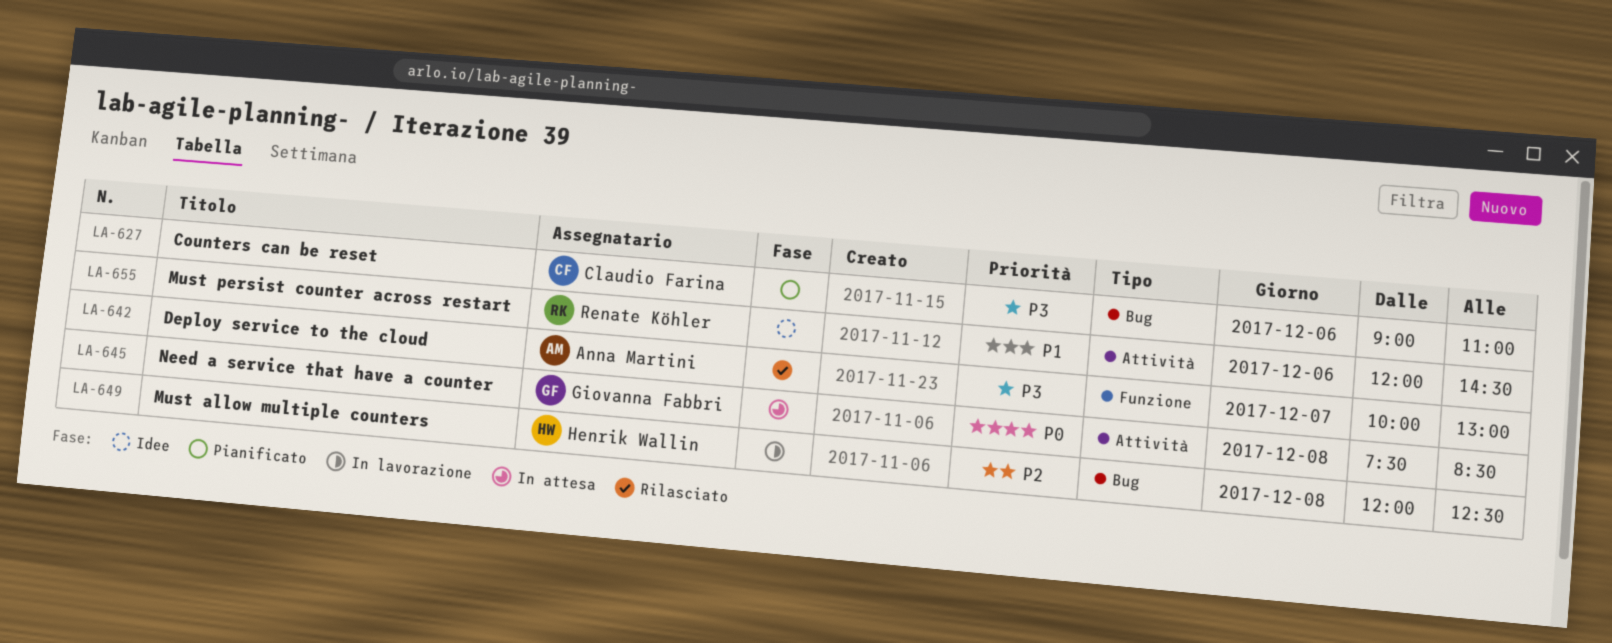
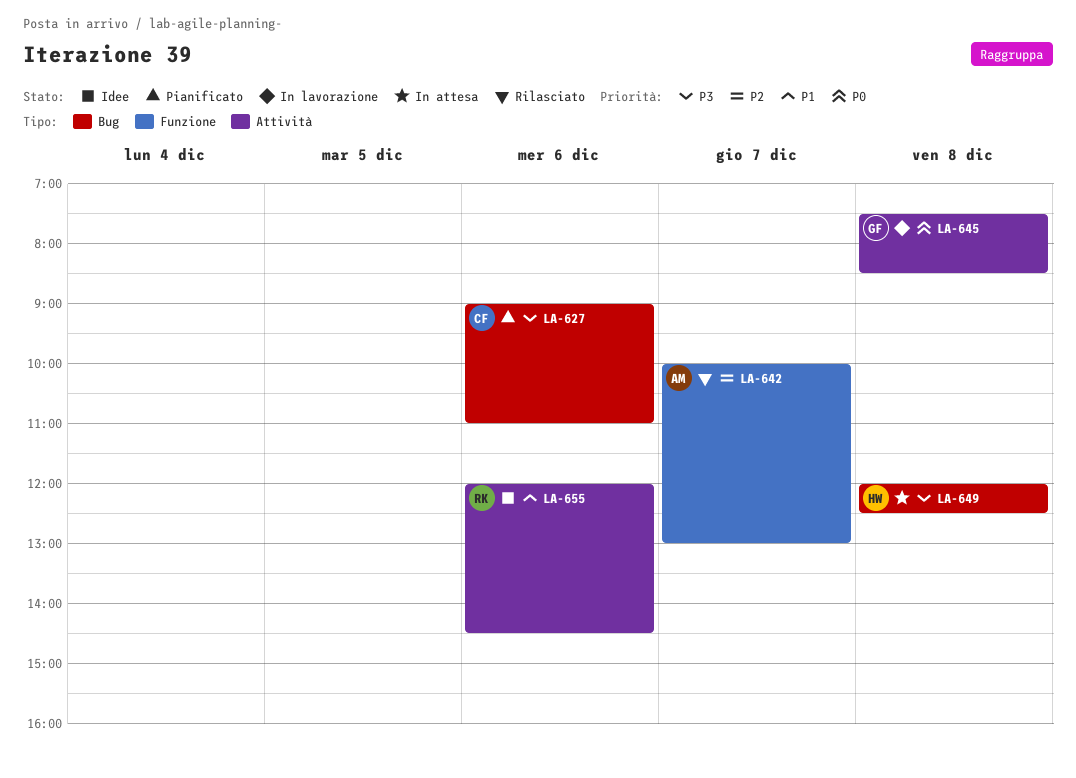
LA-642, priority: P3 -> P2
LA-645, status: In attesa -> In lavorazione
LA-649, status: In lavorazione -> In attesa
LA-649, priority: P2 -> P3

